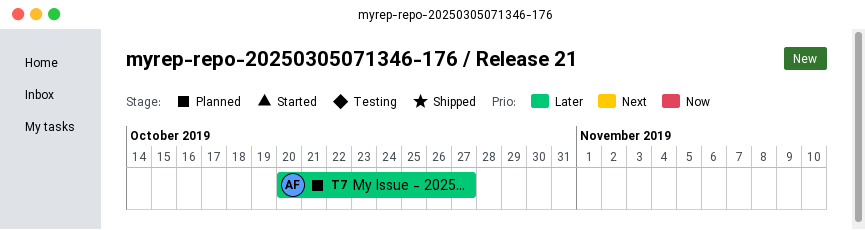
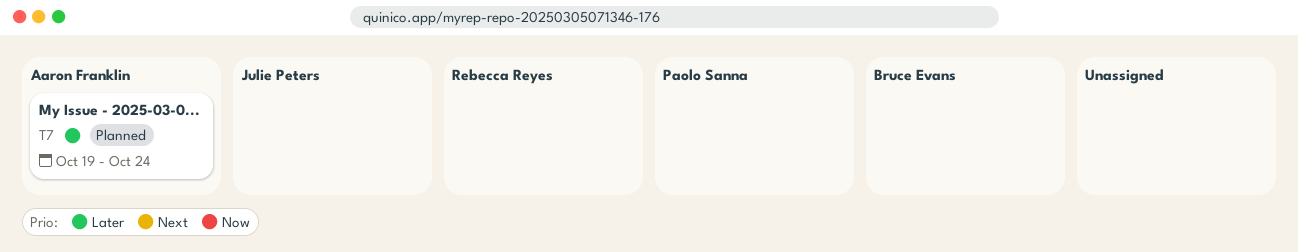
T7, start: Oct 20 -> Oct 19
T7, due: Oct 27 -> Oct 24

